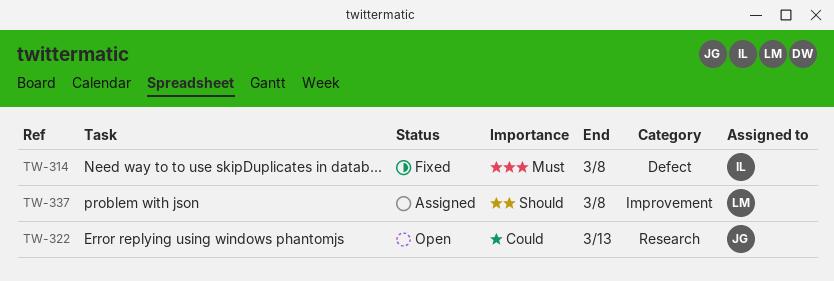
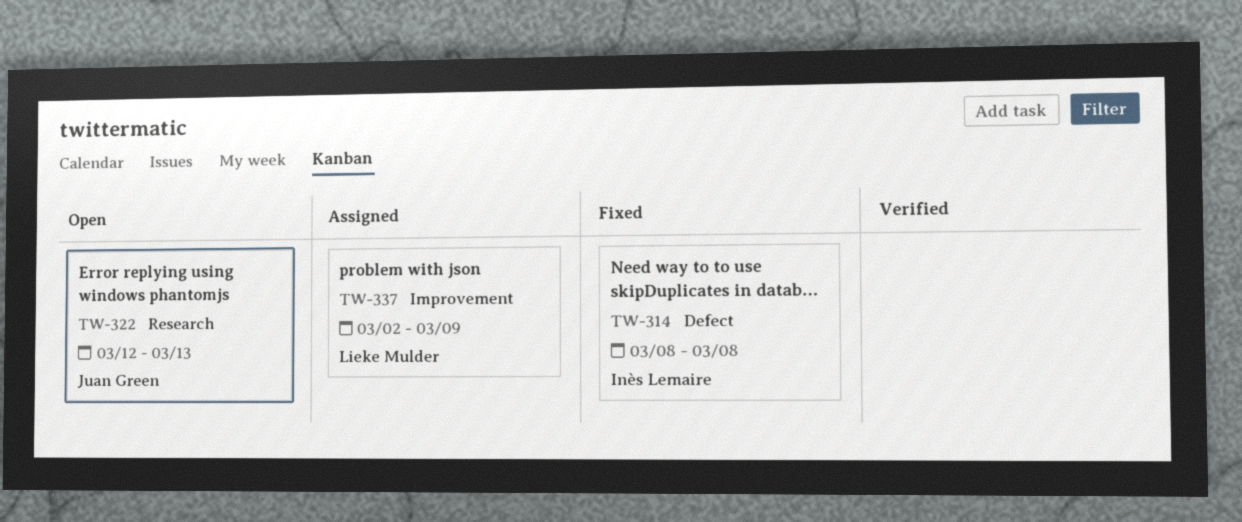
TW-337, due: Mar 8 -> Mar 9

